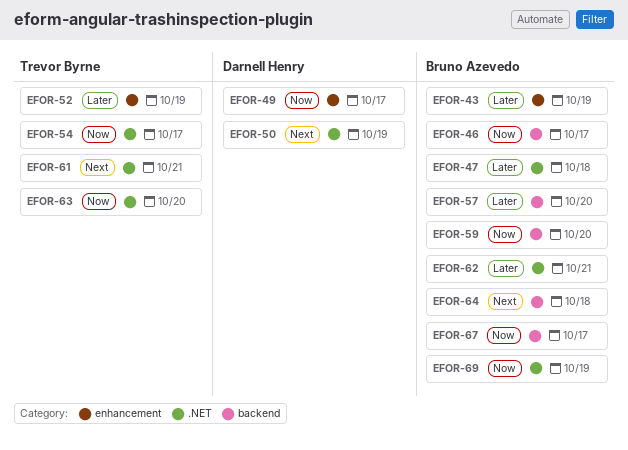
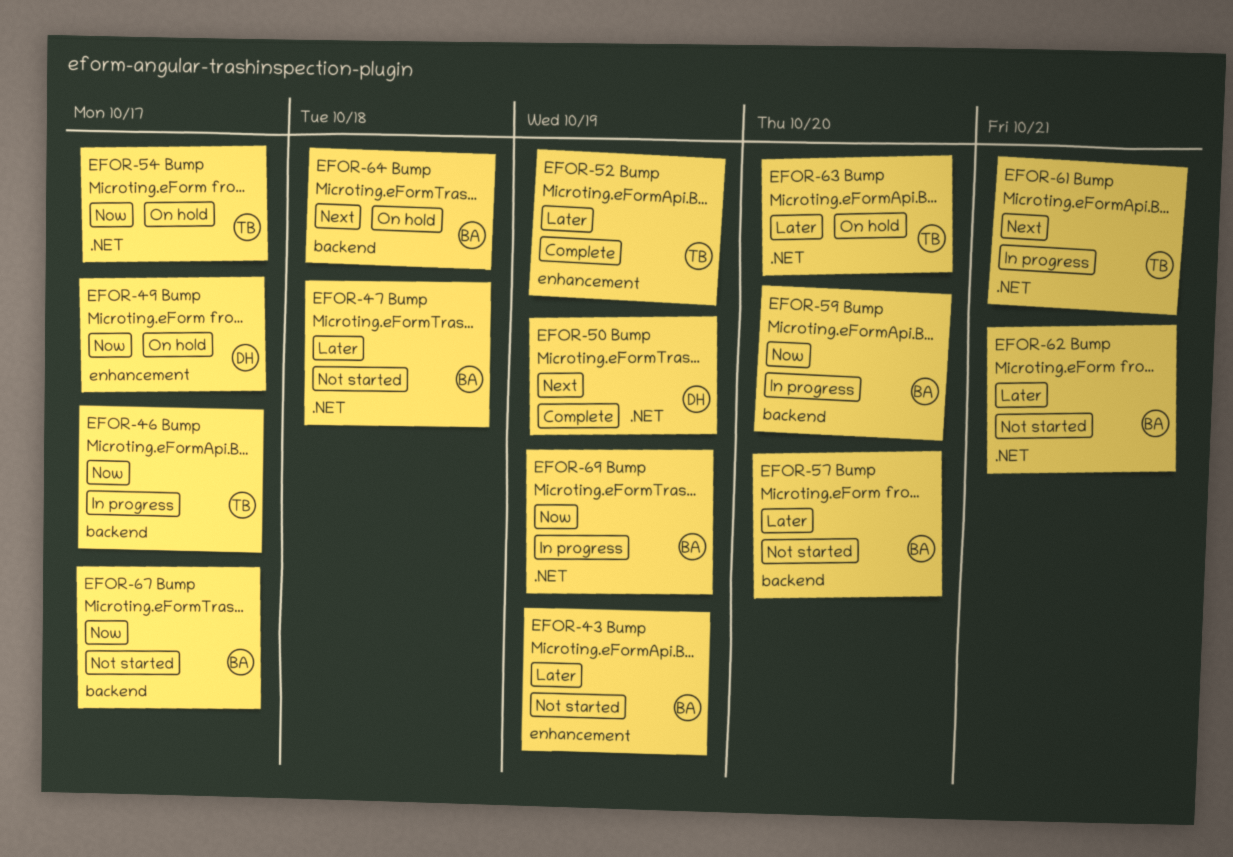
EFOR-46, owner: Bruno Azevedo -> Trevor Byrne
EFOR-63, priority: Now -> Later

